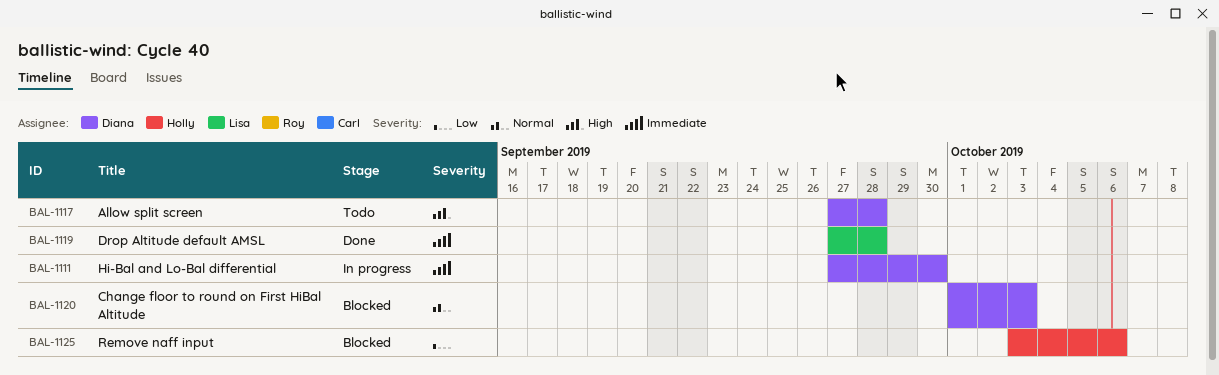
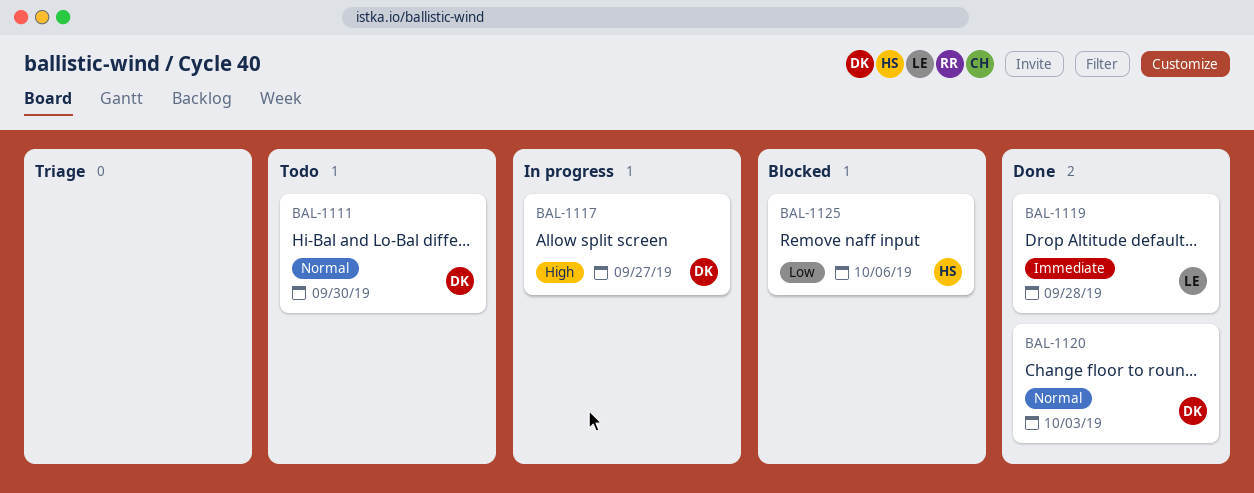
BAL-1111, status: In progress -> Todo
BAL-1111, priority: Immediate -> Normal
BAL-1117, status: Todo -> In progress
BAL-1117, due: Sep 28 -> Sep 27
BAL-1120, status: Blocked -> Done

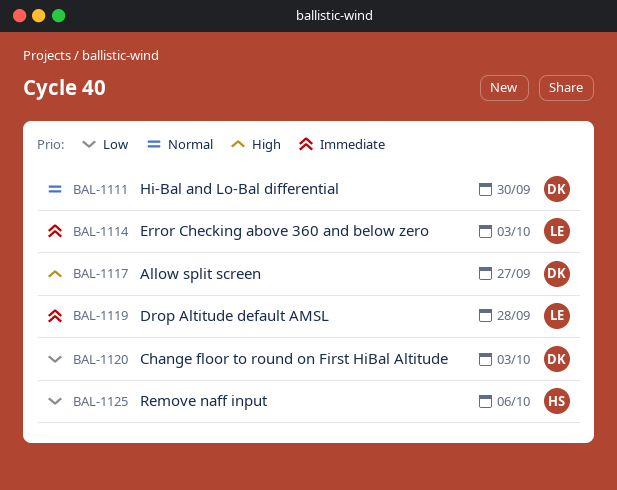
BAL-1114: none -> present
BAL-1120, priority: Normal -> Low

